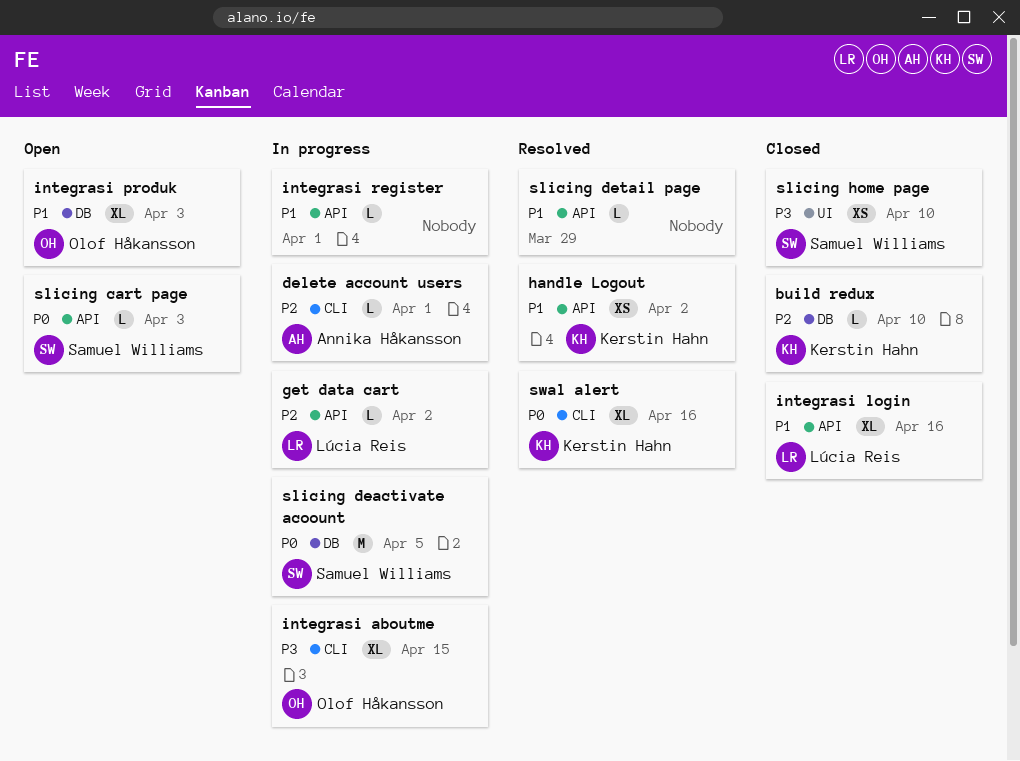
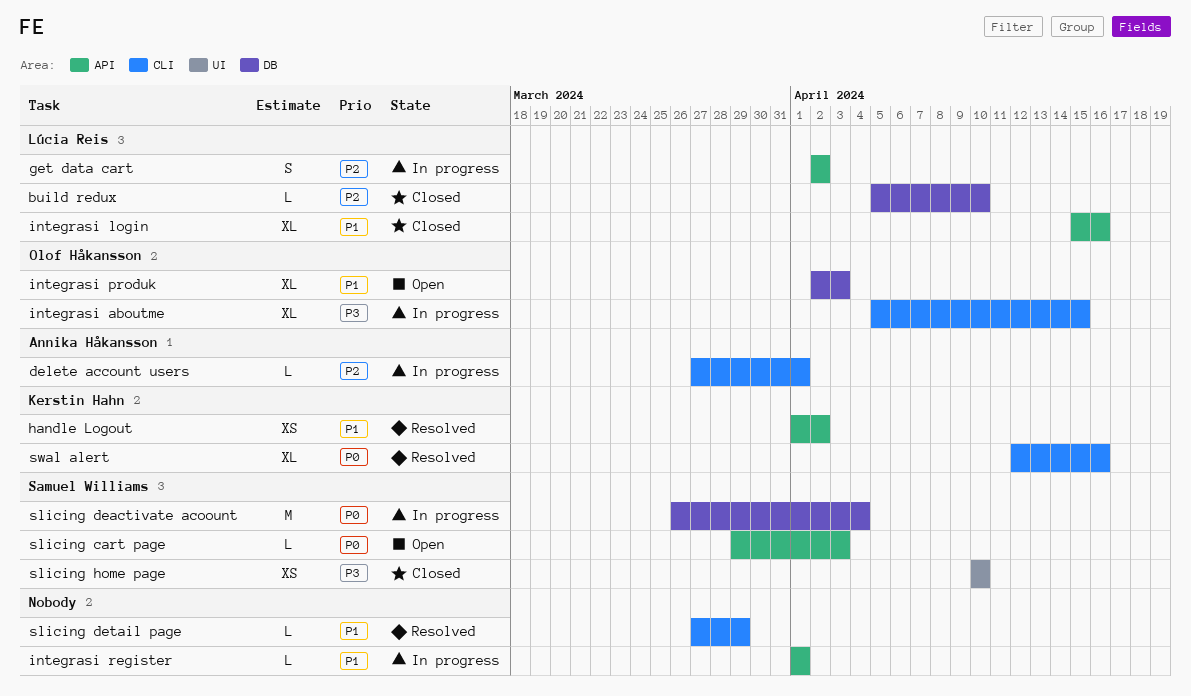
build redux, owner: Kerstin Hahn -> Lúcia Reis
get data cart, estimate: L -> S
slicing deactivate acoount, due: Apr 5 -> Apr 4
slicing detail page, label: API -> CLI

